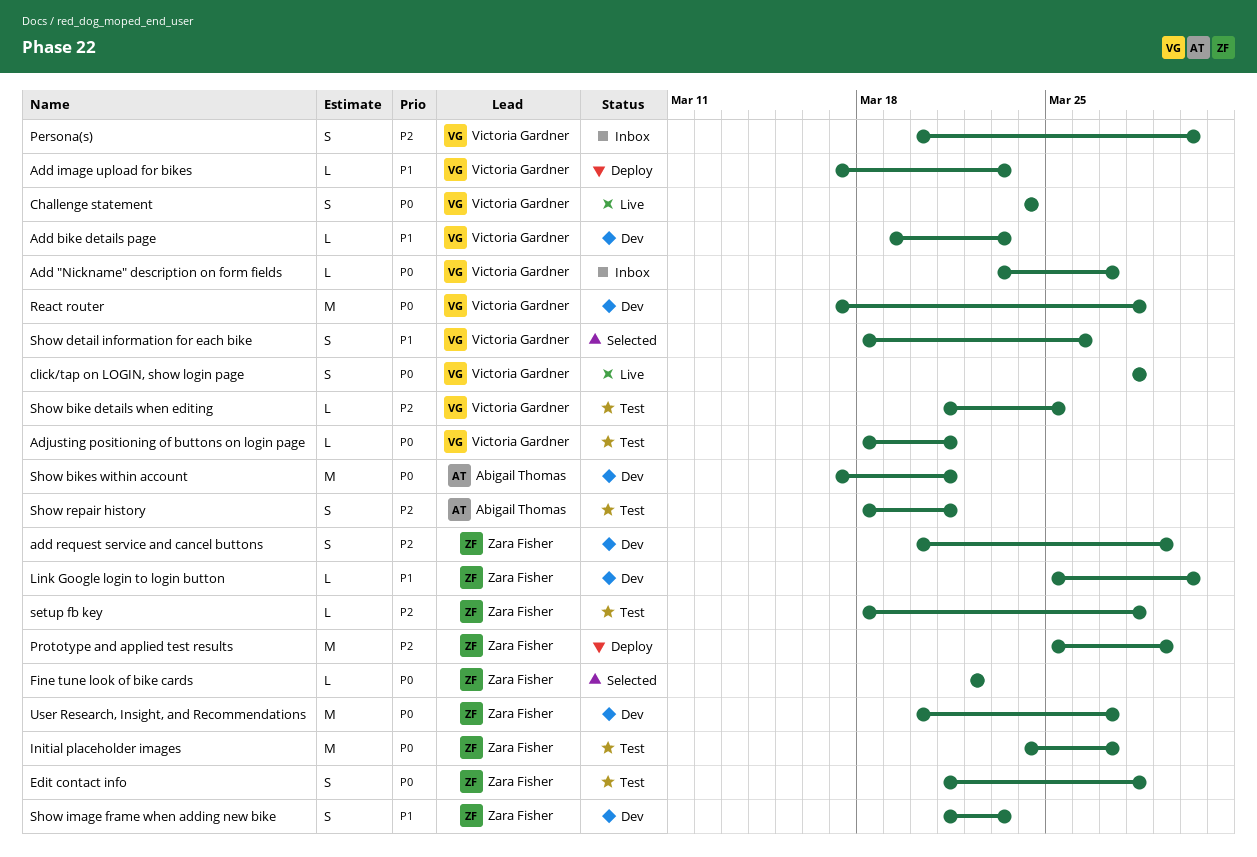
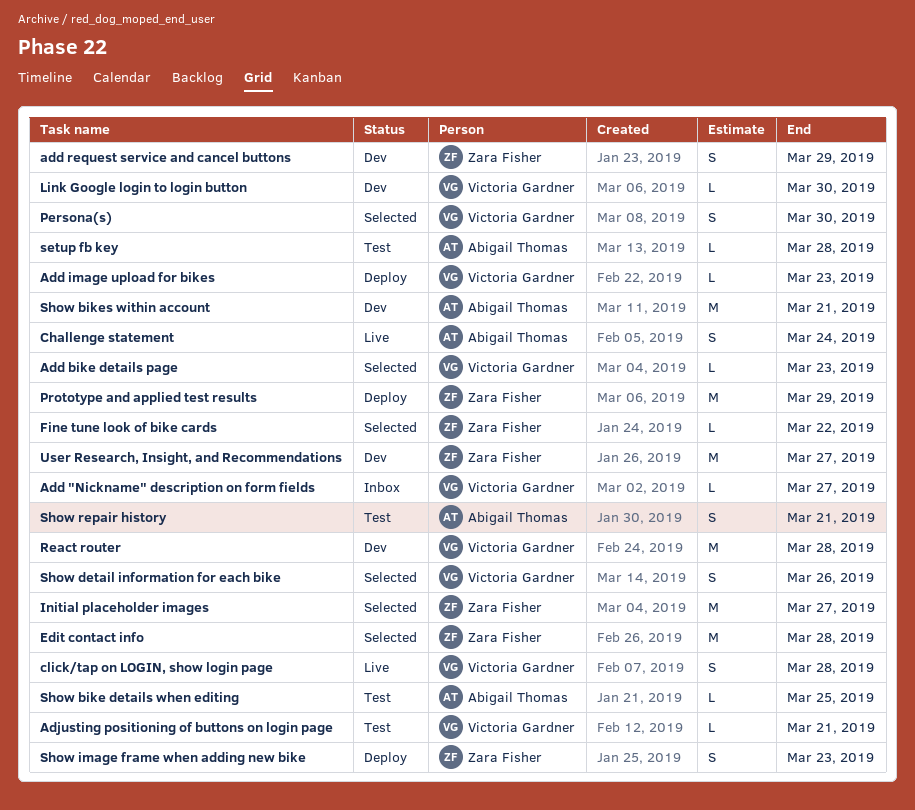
Add bike details page, status: Dev -> Selected
Challenge statement, owner: Victoria Gardner -> Abigail Thomas
Edit contact info, status: Test -> Selected
Edit contact info, estimate: S -> M
Initial placeholder images, status: Test -> Selected
Link Google login to login button, owner: Zara Fisher -> Victoria Gardner
Persona(s), status: Inbox -> Selected
setup fb key, owner: Zara Fisher -> Abigail Thomas
Show bike details when editing, owner: Victoria Gardner -> Abigail Thomas
Show image frame when adding new bike, status: Dev -> Deploy

